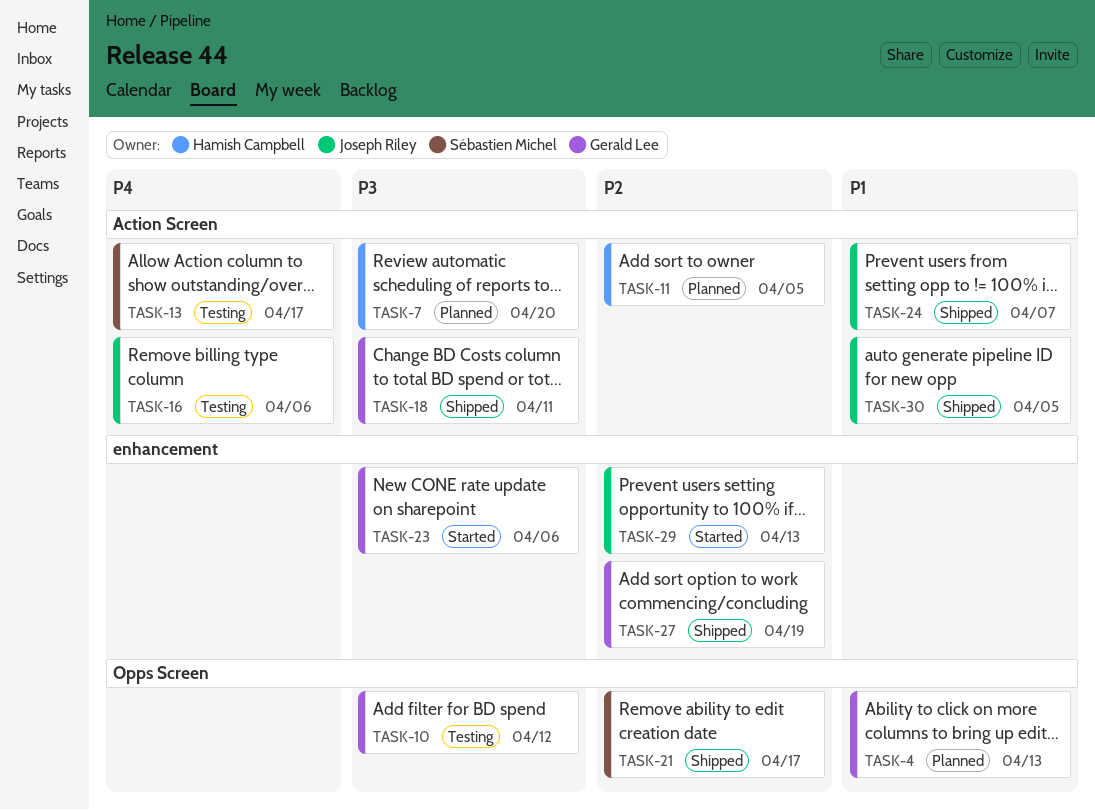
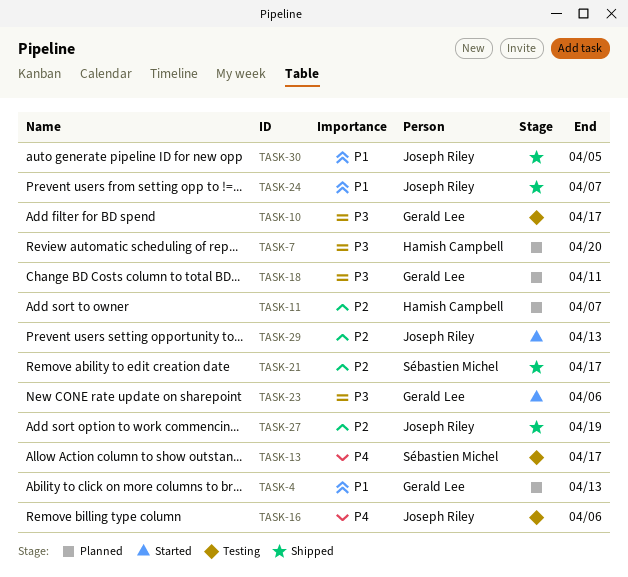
TASK-10, due: Apr 12 -> Apr 17
TASK-11, due: Apr 5 -> Apr 7
TASK-18, status: Shipped -> Planned
TASK-27, owner: Gerald Lee -> Joseph Riley

